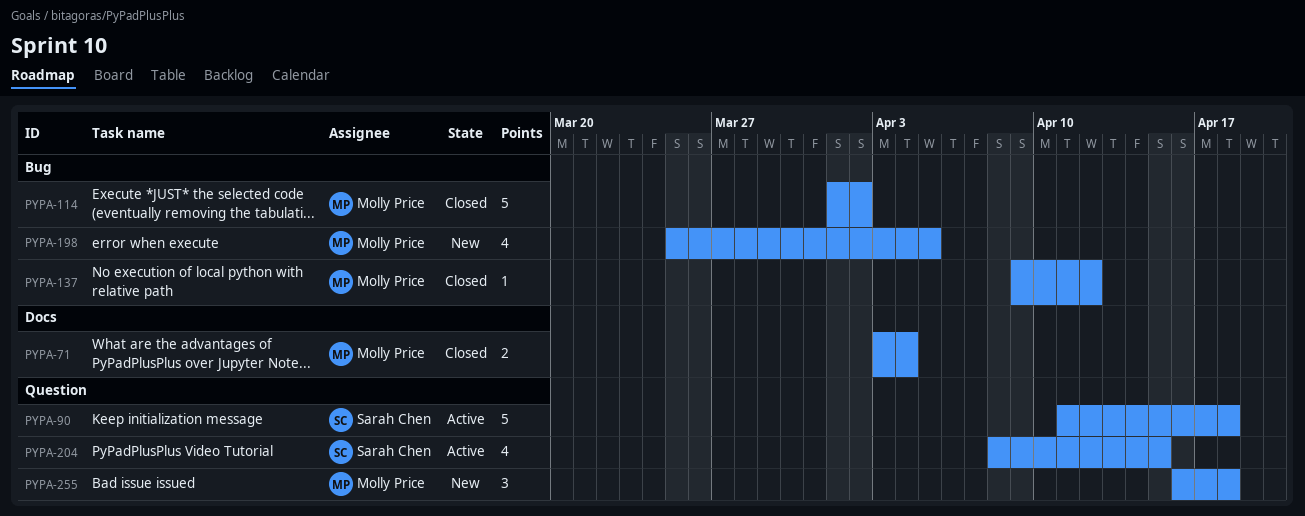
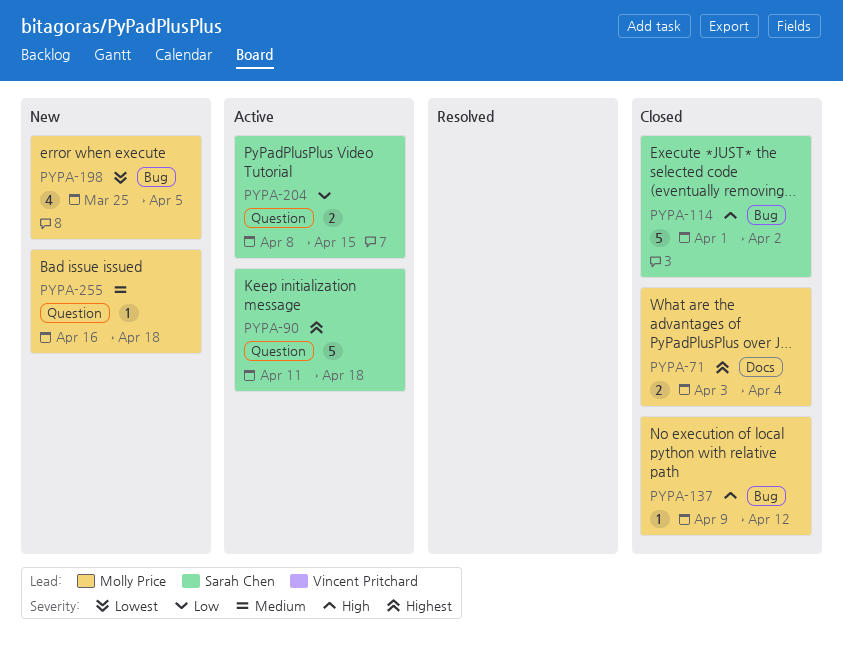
PYPA-114, owner: Molly Price -> Sarah Chen
PYPA-204, estimate: 4 -> 2
PYPA-255, estimate: 3 -> 1

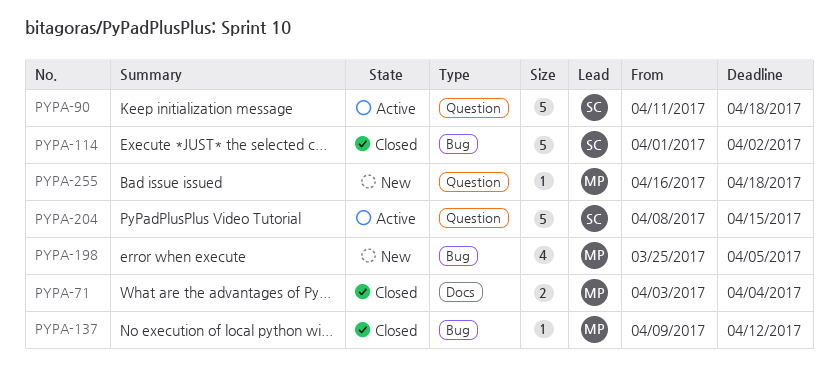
PYPA-204, estimate: 2 -> 5

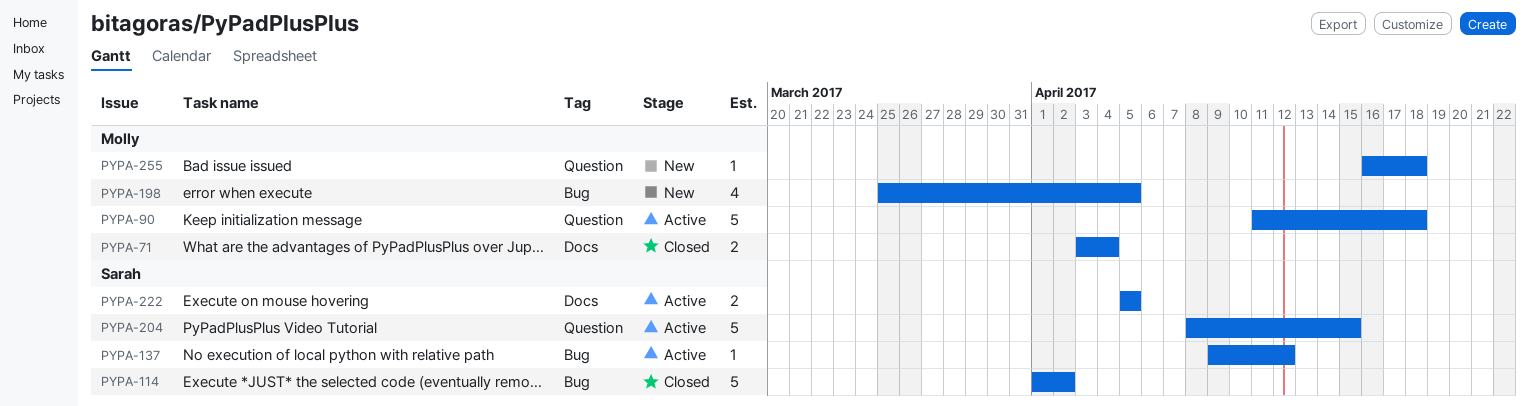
PYPA-90, owner: Sarah -> Molly
PYPA-137, status: Closed -> Active
PYPA-137, owner: Molly -> Sarah
PYPA-222: none -> present

